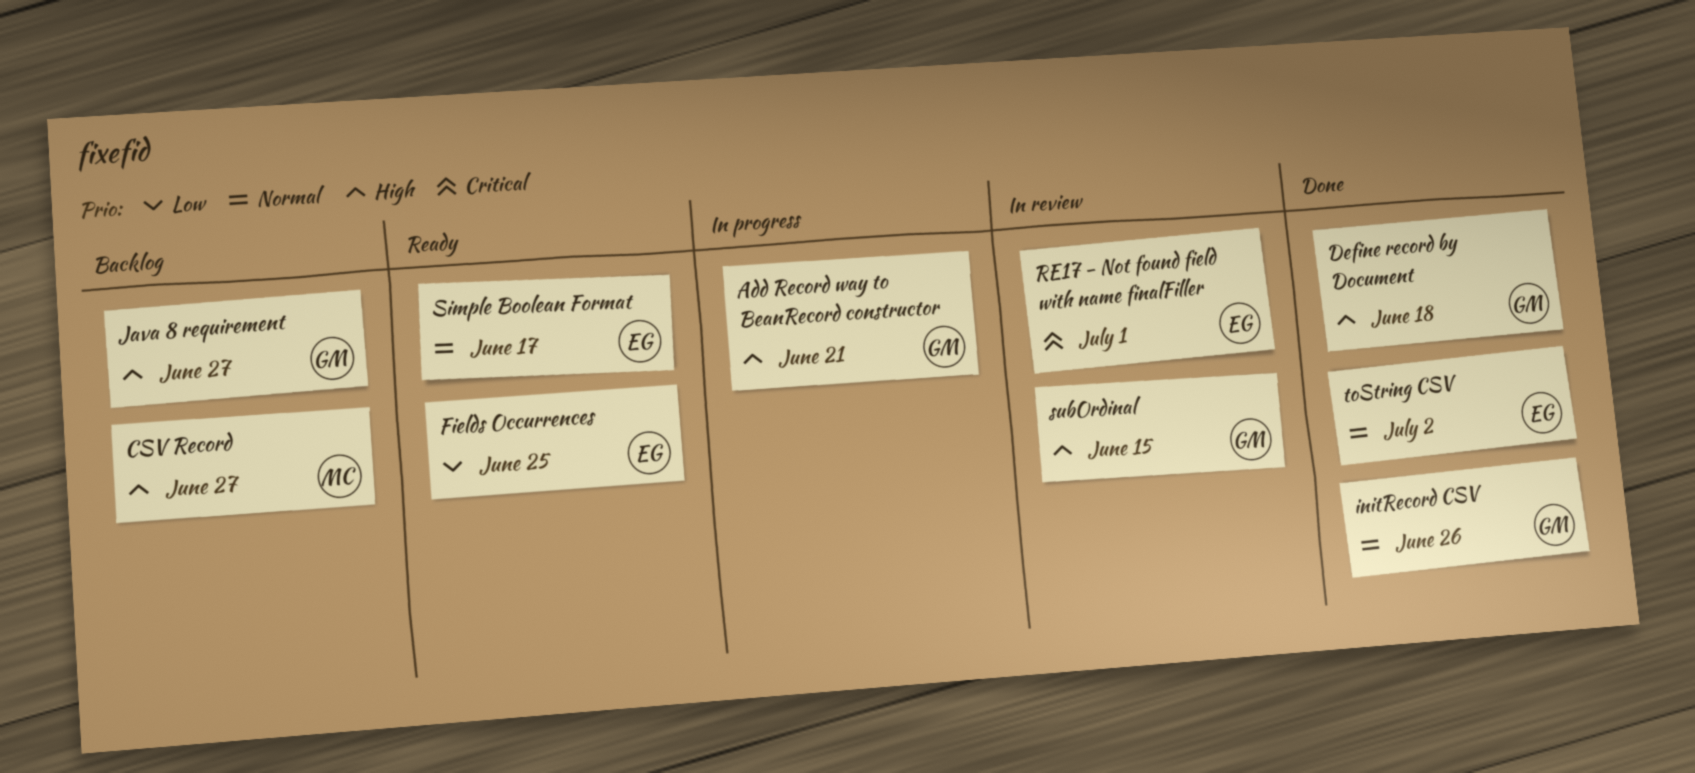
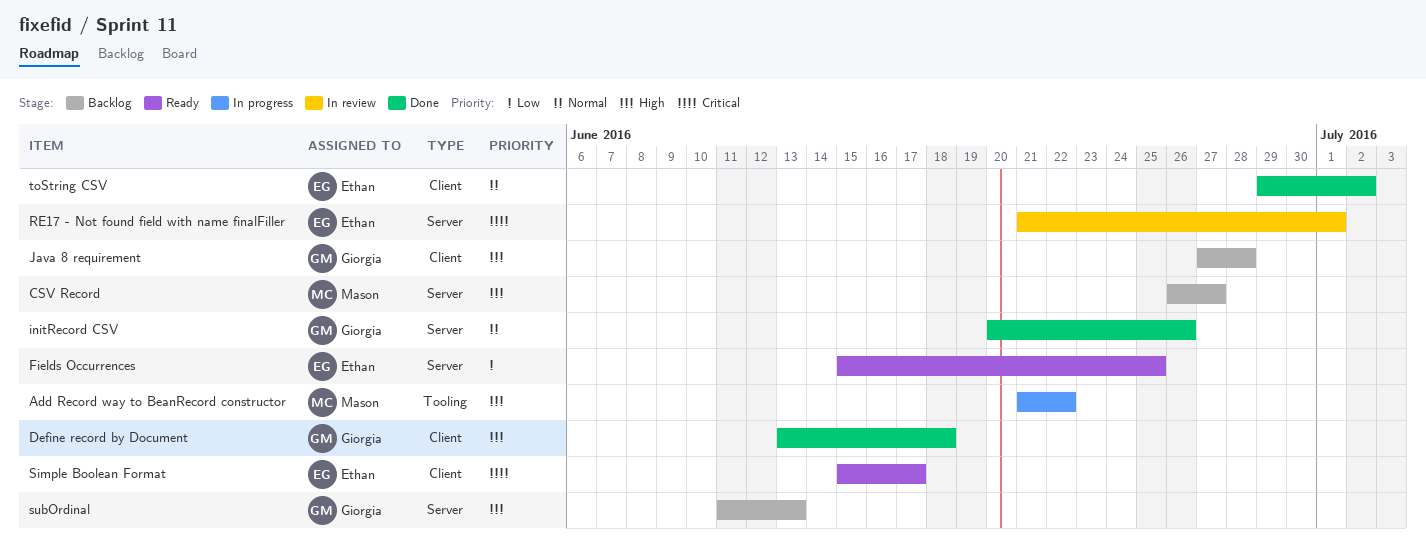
Add Record way to BeanRecord constructor, owner: Giorgia -> Mason
Add Record way to BeanRecord constructor, due: Jun 21 -> Jun 22
Java 8 requirement, due: Jun 27 -> Jun 28
Simple Boolean Format, priority: Normal -> Critical
subOrdinal, status: In review -> Backlog
subOrdinal, due: Jun 15 -> Jun 13

